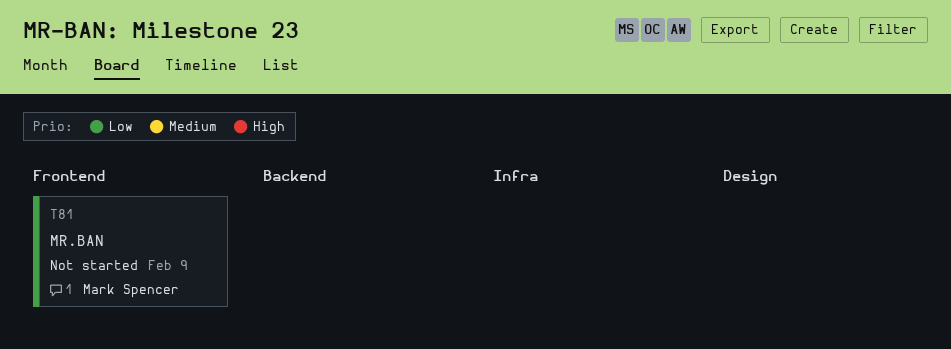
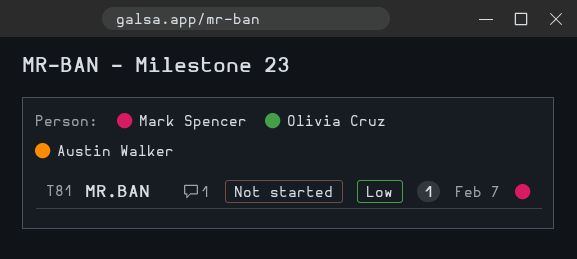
T81, due: Feb 9 -> Feb 7

